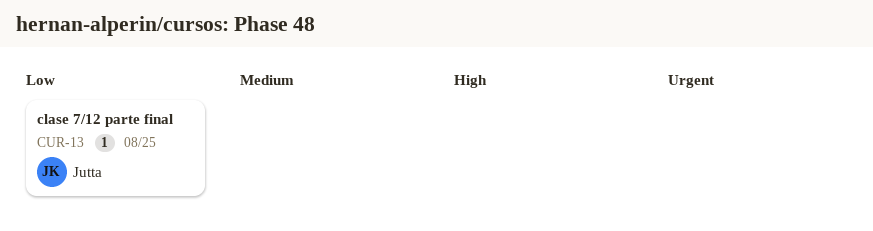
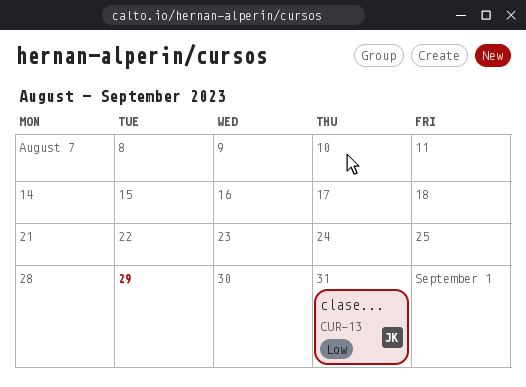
CUR-13, due: Aug 25 -> Aug 31

